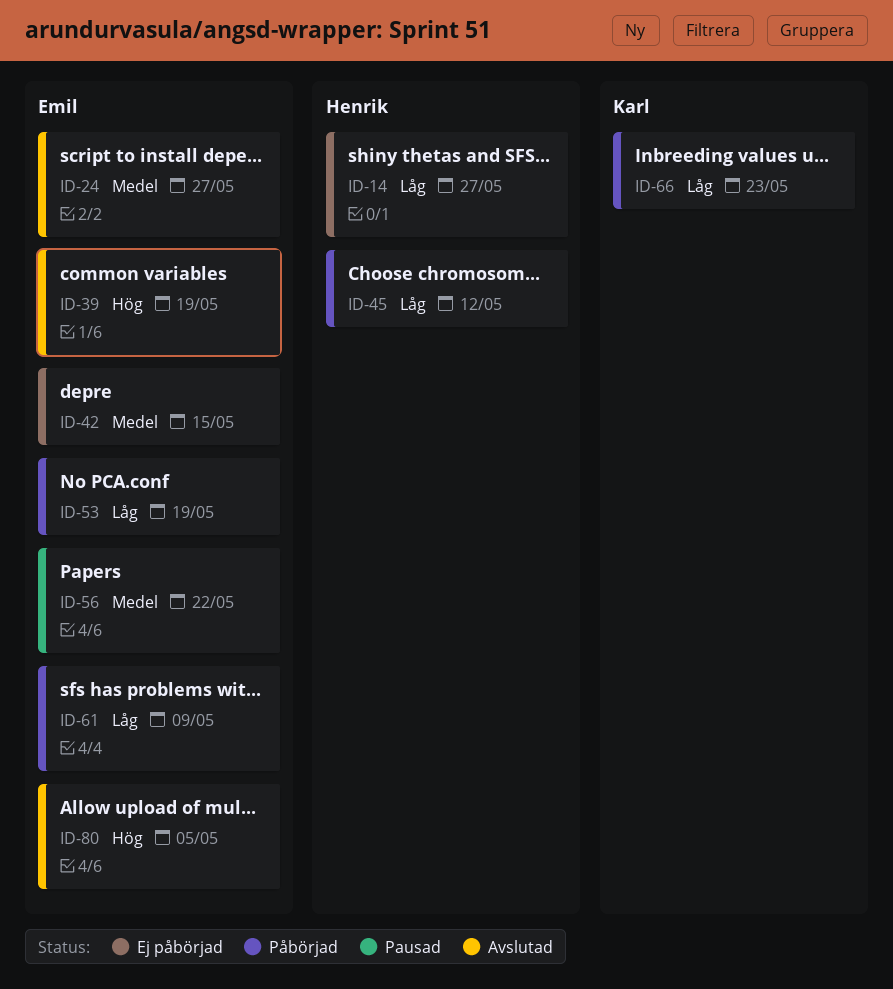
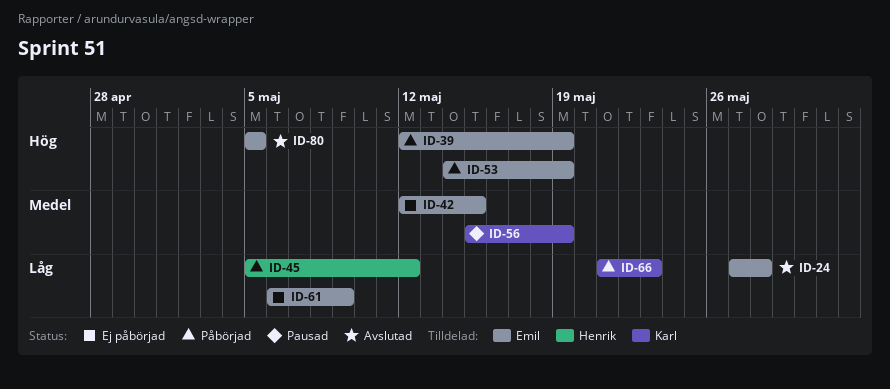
ID-14: present -> none
ID-24, priority: Medel -> Låg
ID-24, due: May 27 -> May 28
ID-39, status: Avslutad -> Påbörjad
ID-53, priority: Låg -> Hög
ID-56, owner: Emil -> Karl
ID-56, due: May 22 -> May 19
ID-61, status: Påbörjad -> Ej påbörjad

